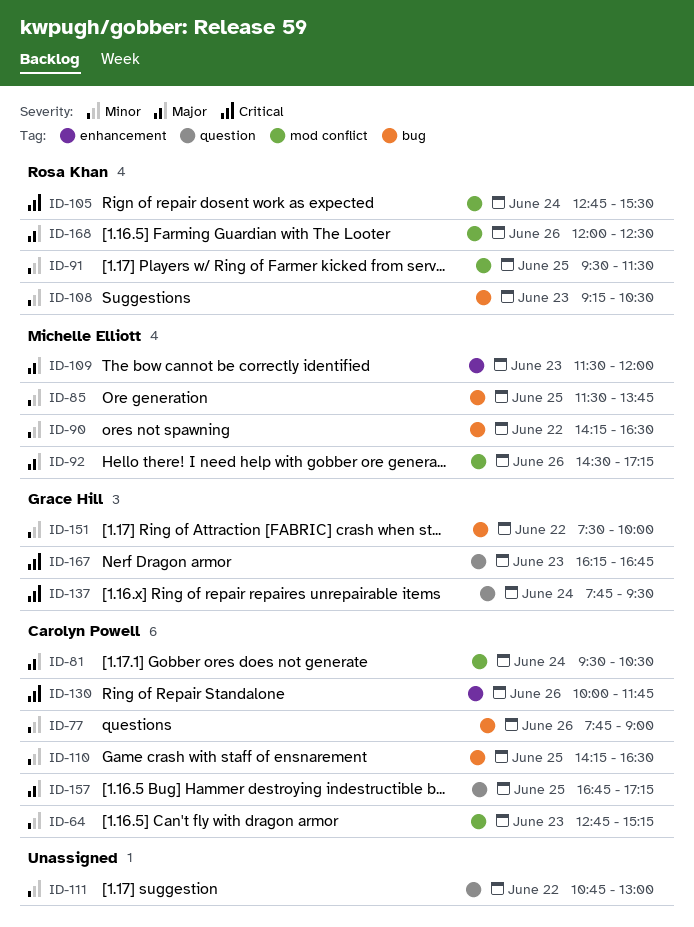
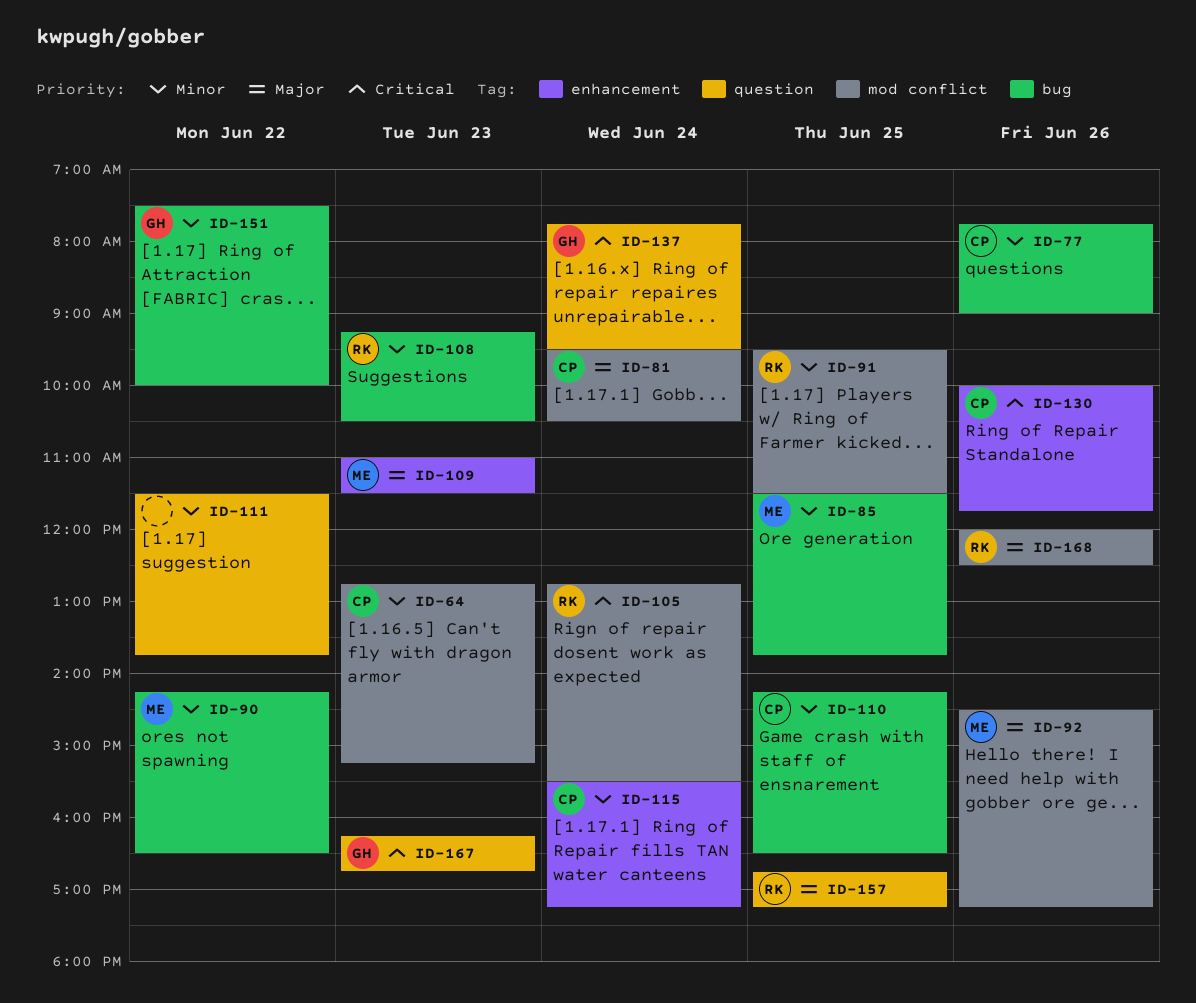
ID-109, begins: 11:30 -> 11:00
ID-109, ends: 12:00 -> 11:30
ID-111, begins: 10:45 -> 11:30
ID-111, ends: 13:00 -> 13:45
ID-115: none -> present
ID-157, owner: Carolyn Powell -> Rosa Khan

